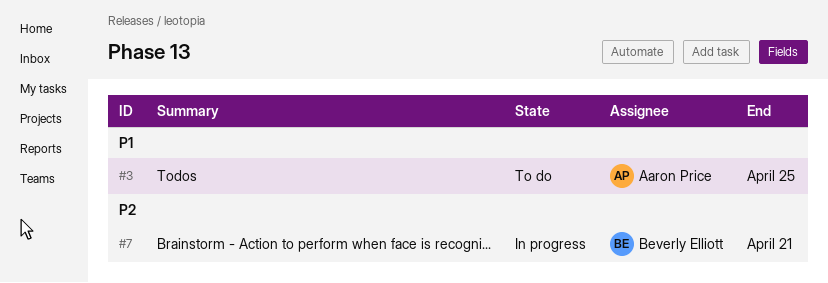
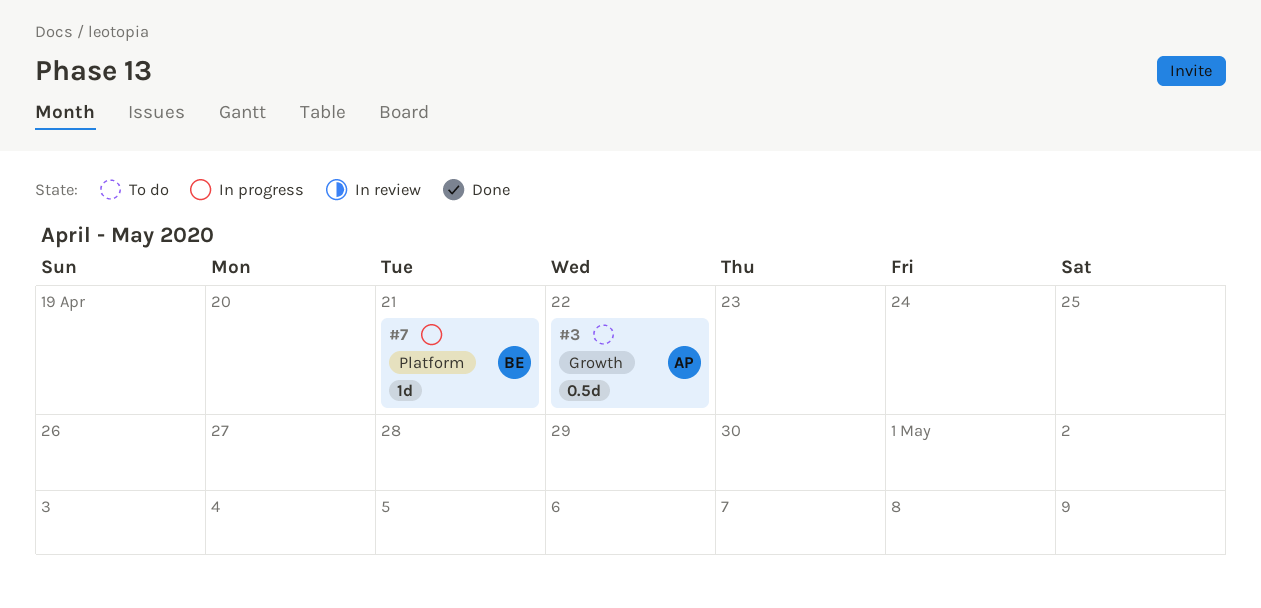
#3, due: Apr 25 -> Apr 22

